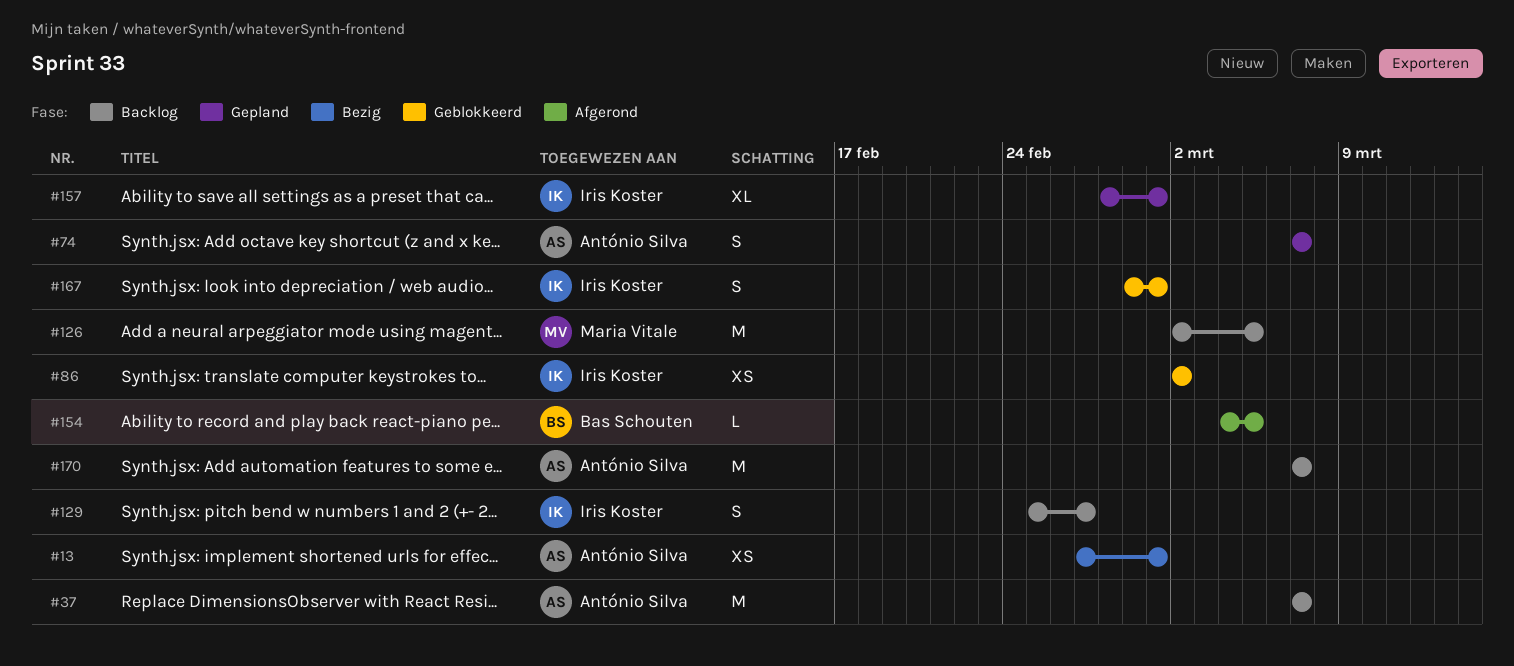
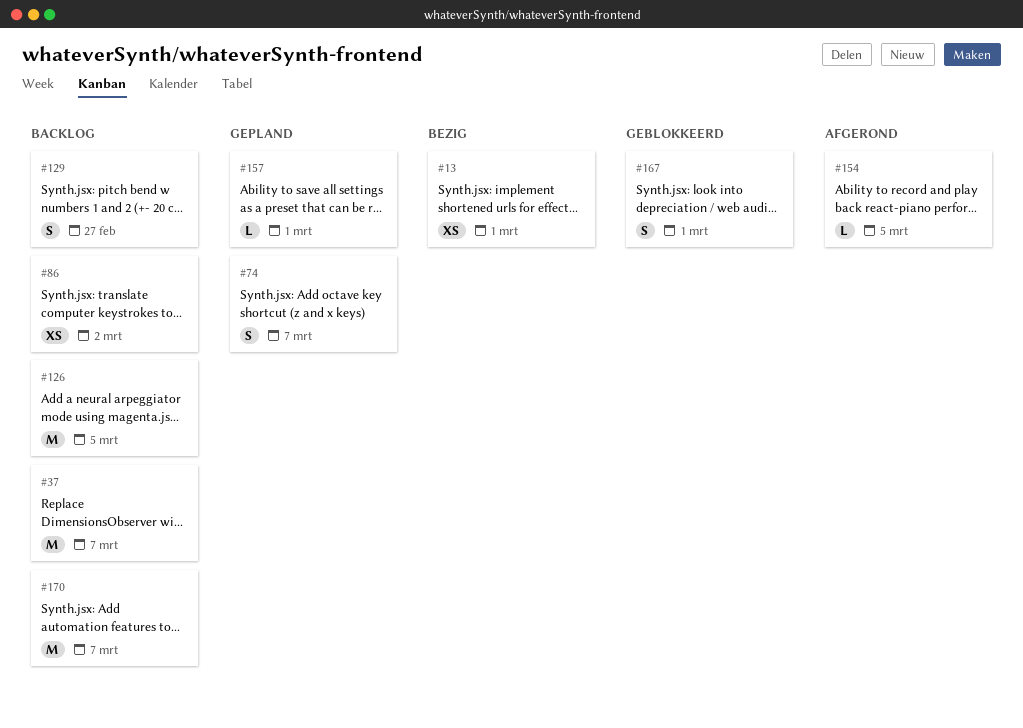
#86, status: Geblokkeerd -> Backlog
#157, estimate: XL -> L

